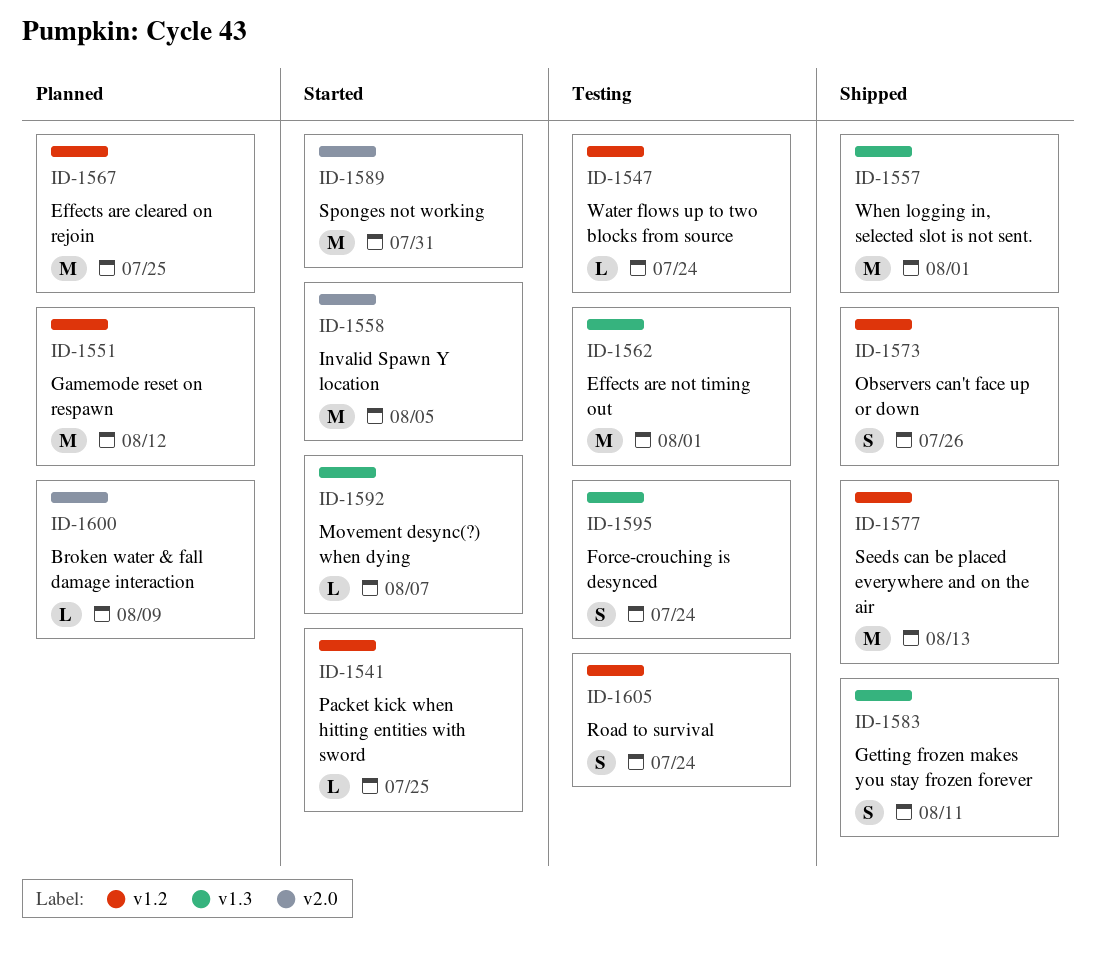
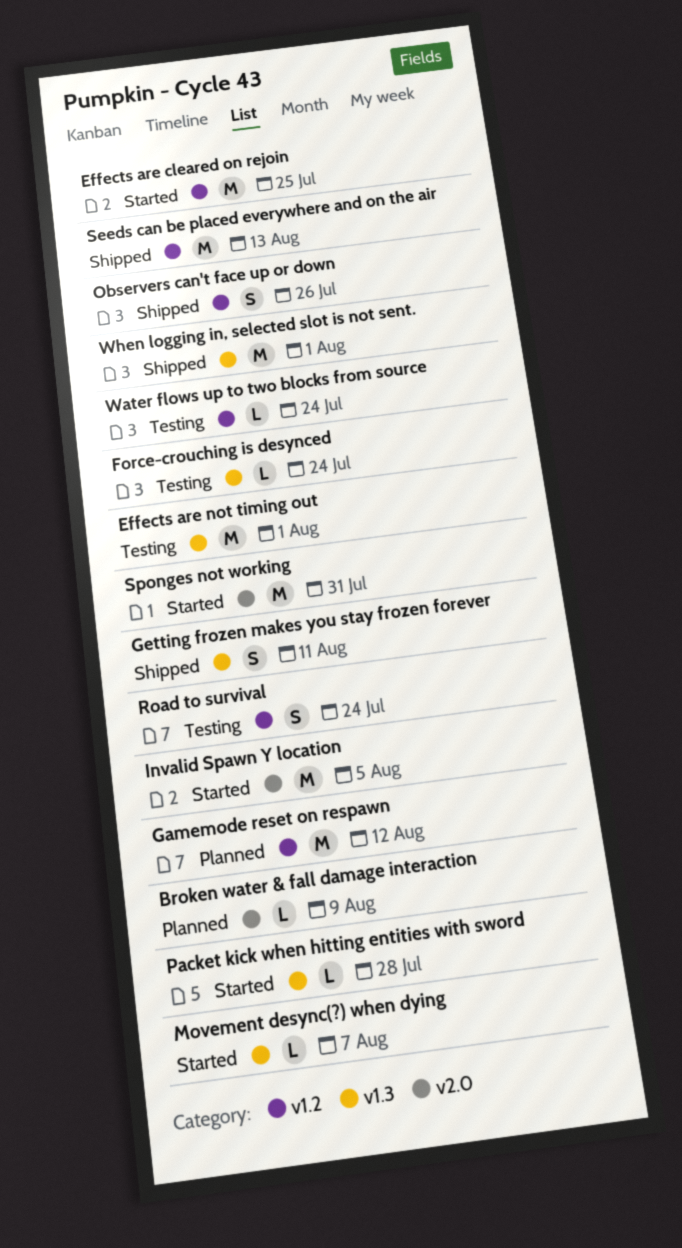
Effects are cleared on rejoin, status: Planned -> Started
Force-crouching is desynced, estimate: S -> L
Packet kick when hitting entities with sword, label: v1.2 -> v1.3
Packet kick when hitting entities with sword, due: Jul 25 -> Jul 28

